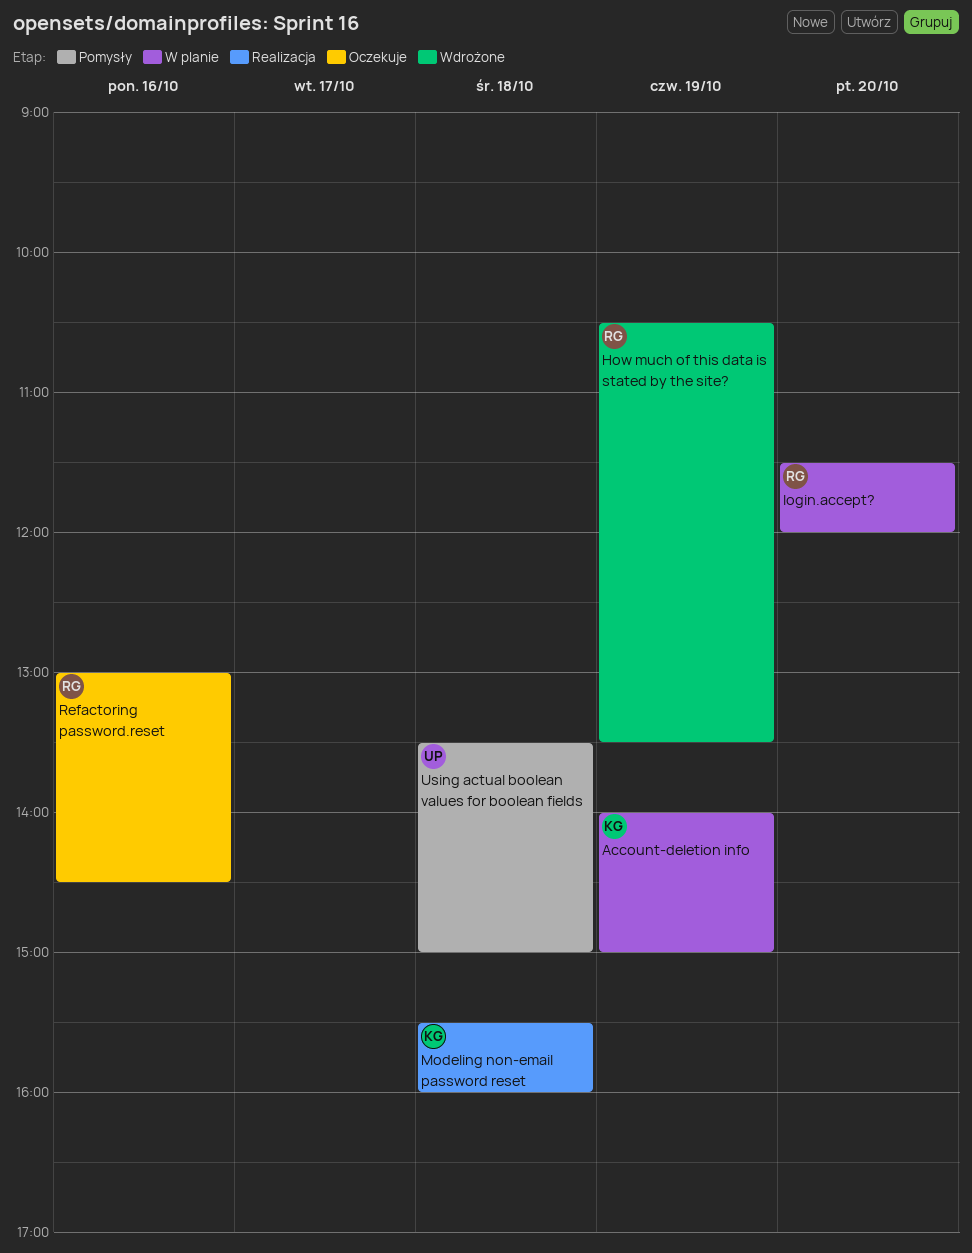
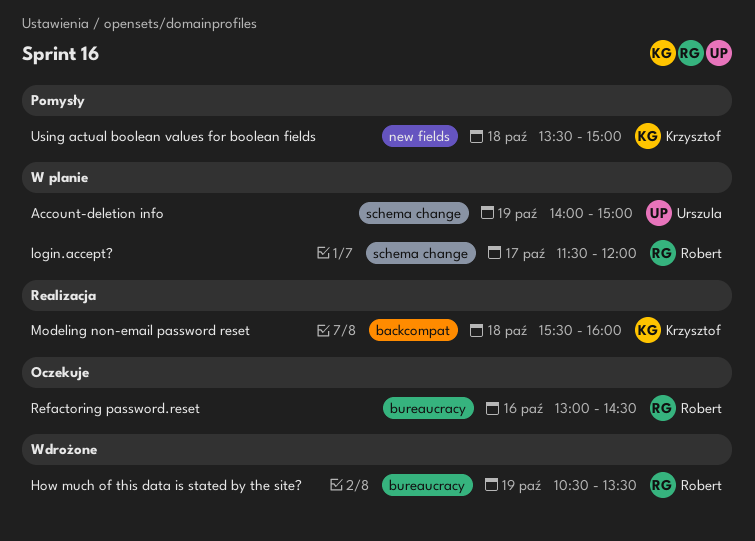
Account-deletion info, owner: Krzysztof -> Urszula
login.accept?, day: Oct 20 -> Oct 17
Using actual boolean values for boolean fields, owner: Urszula -> Krzysztof

